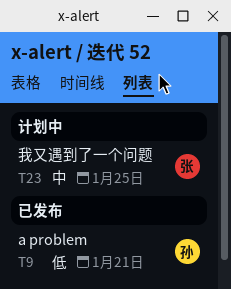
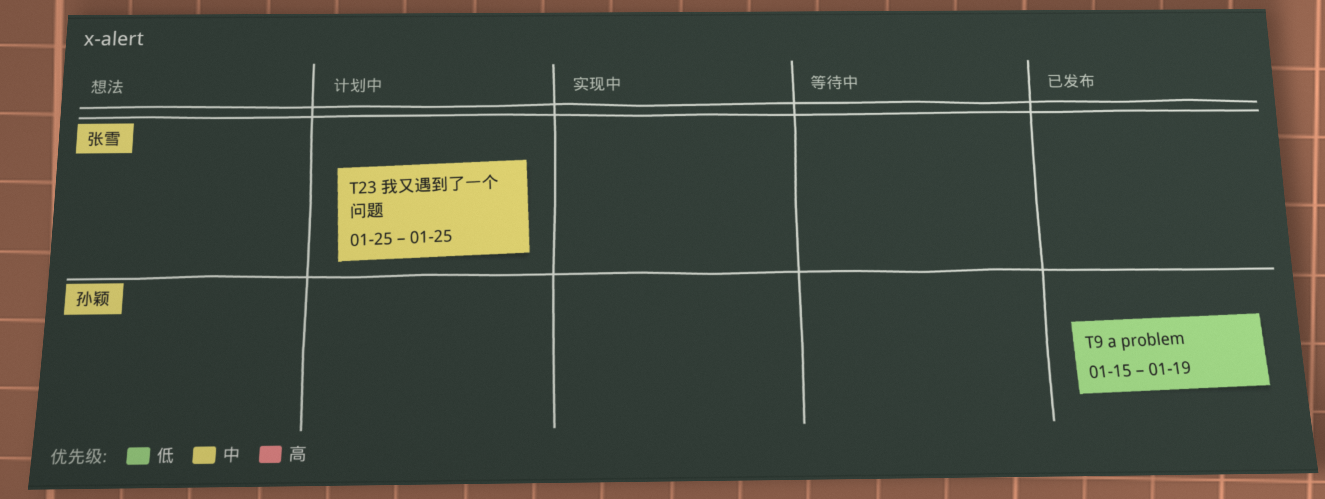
T9, due: Jan 21 -> Jan 19

